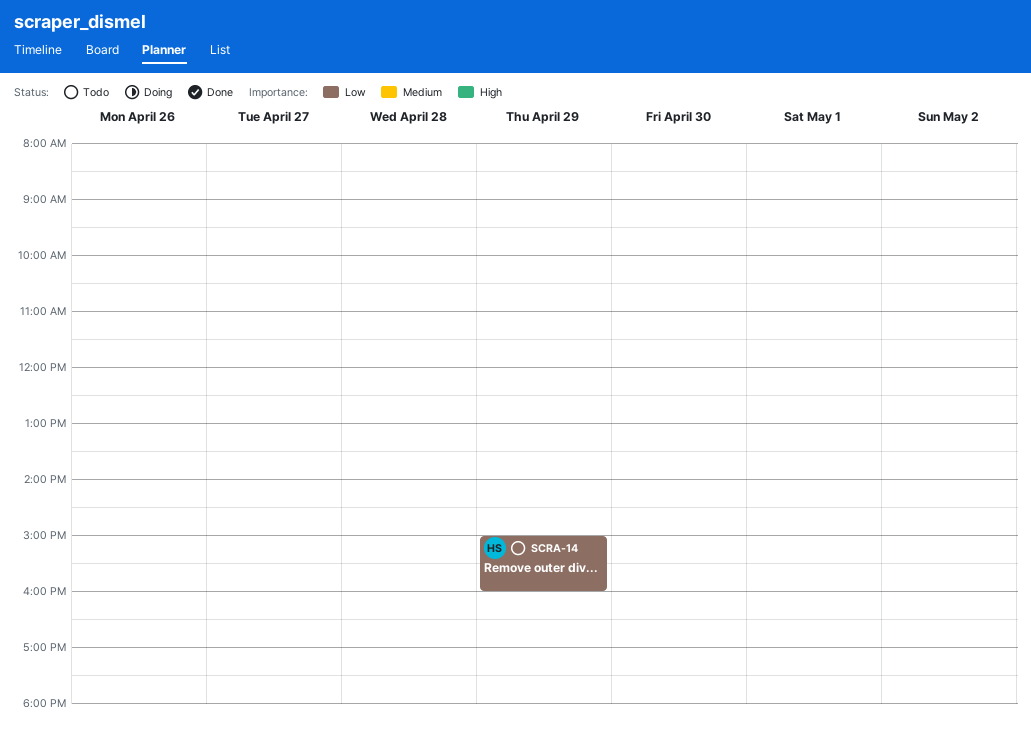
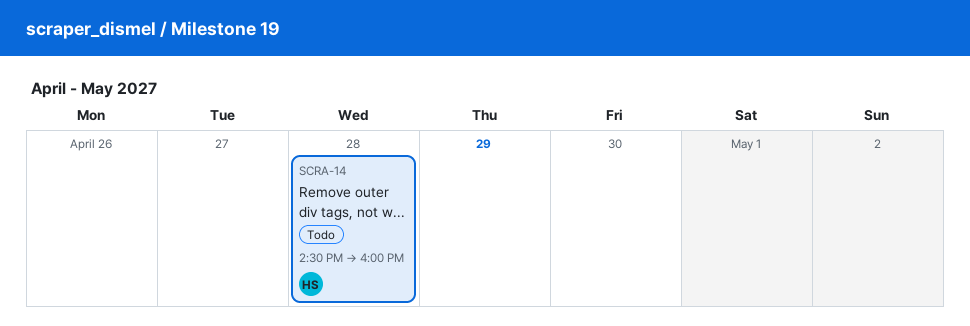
SCRA-14, day: Apr 29 -> Apr 28
SCRA-14, begins: 15:00 -> 14:30

